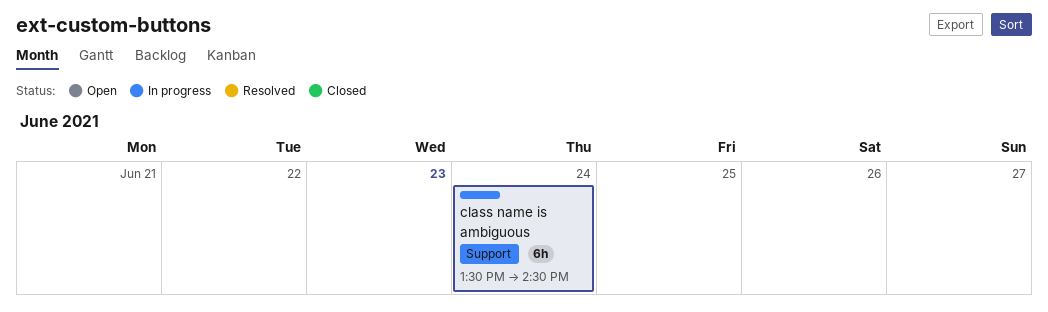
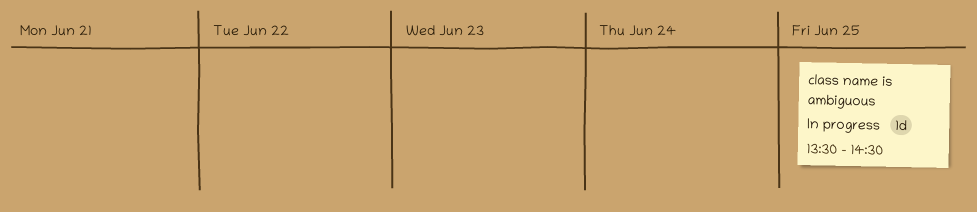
class name is ambiguous, estimate: 6h -> 1d
class name is ambiguous, day: Jun 24 -> Jun 25

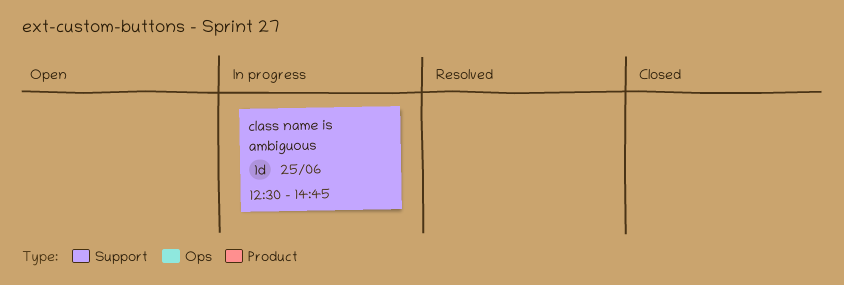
class name is ambiguous, begins: 13:30 -> 12:30
class name is ambiguous, ends: 14:30 -> 14:45

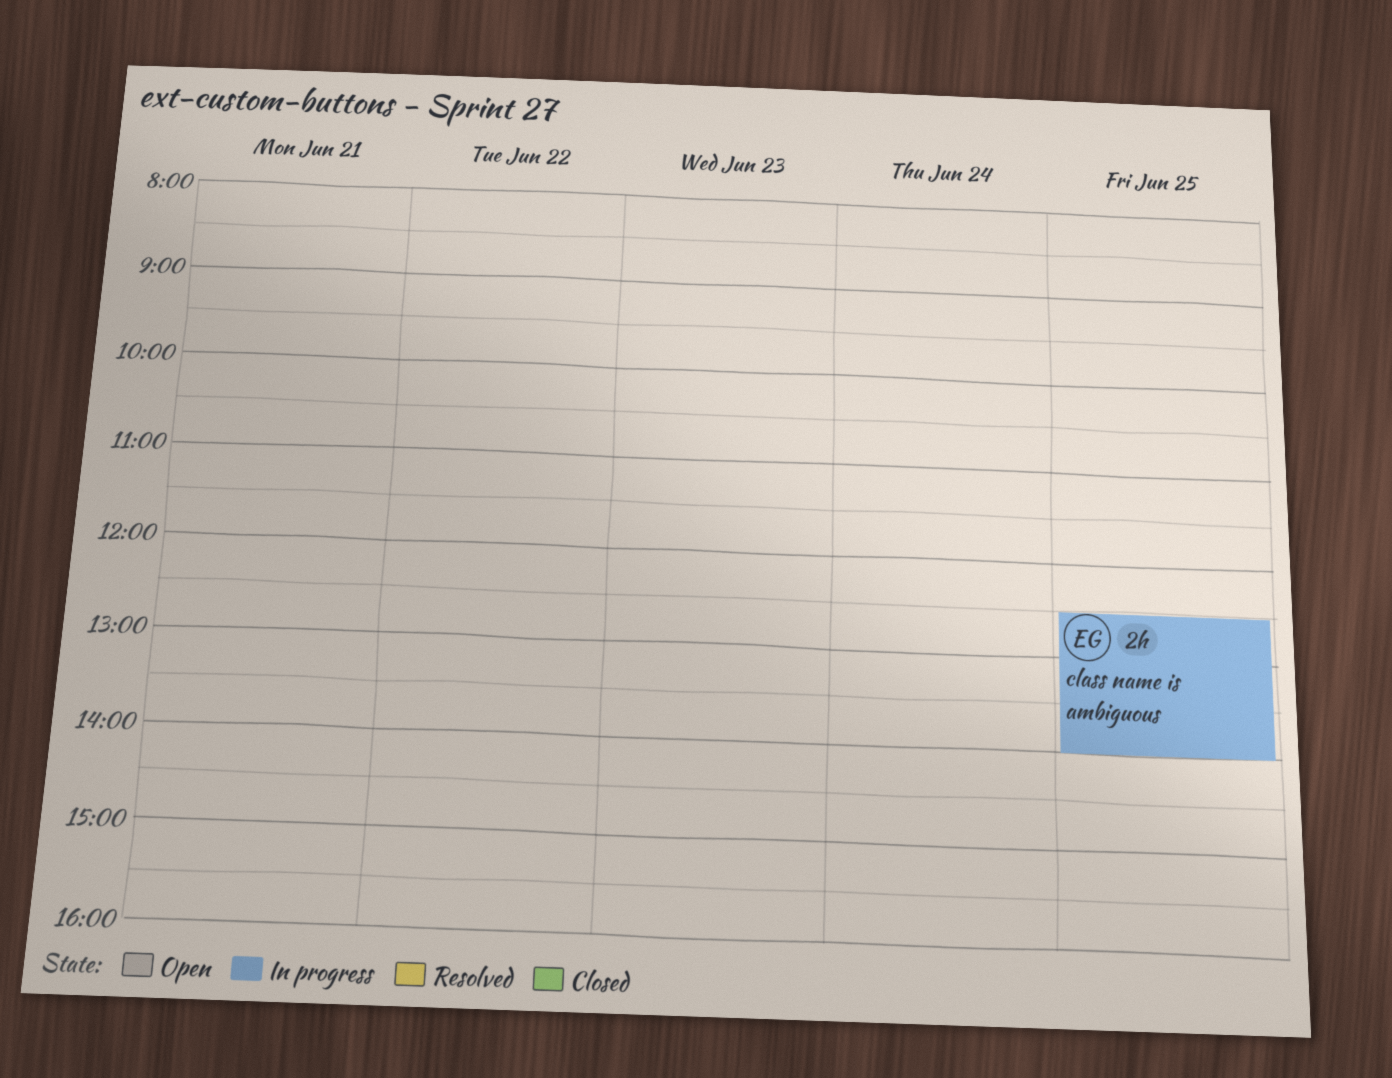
class name is ambiguous, estimate: 1d -> 2h
class name is ambiguous, ends: 14:45 -> 14:00

